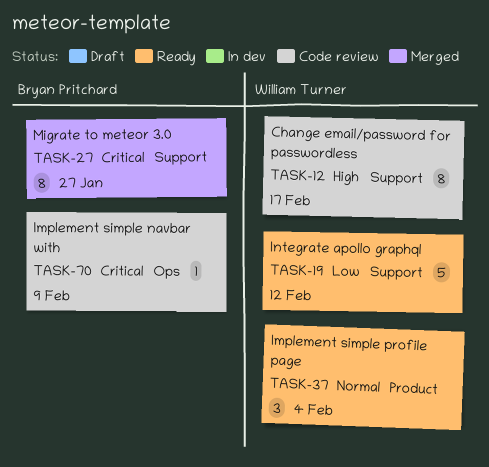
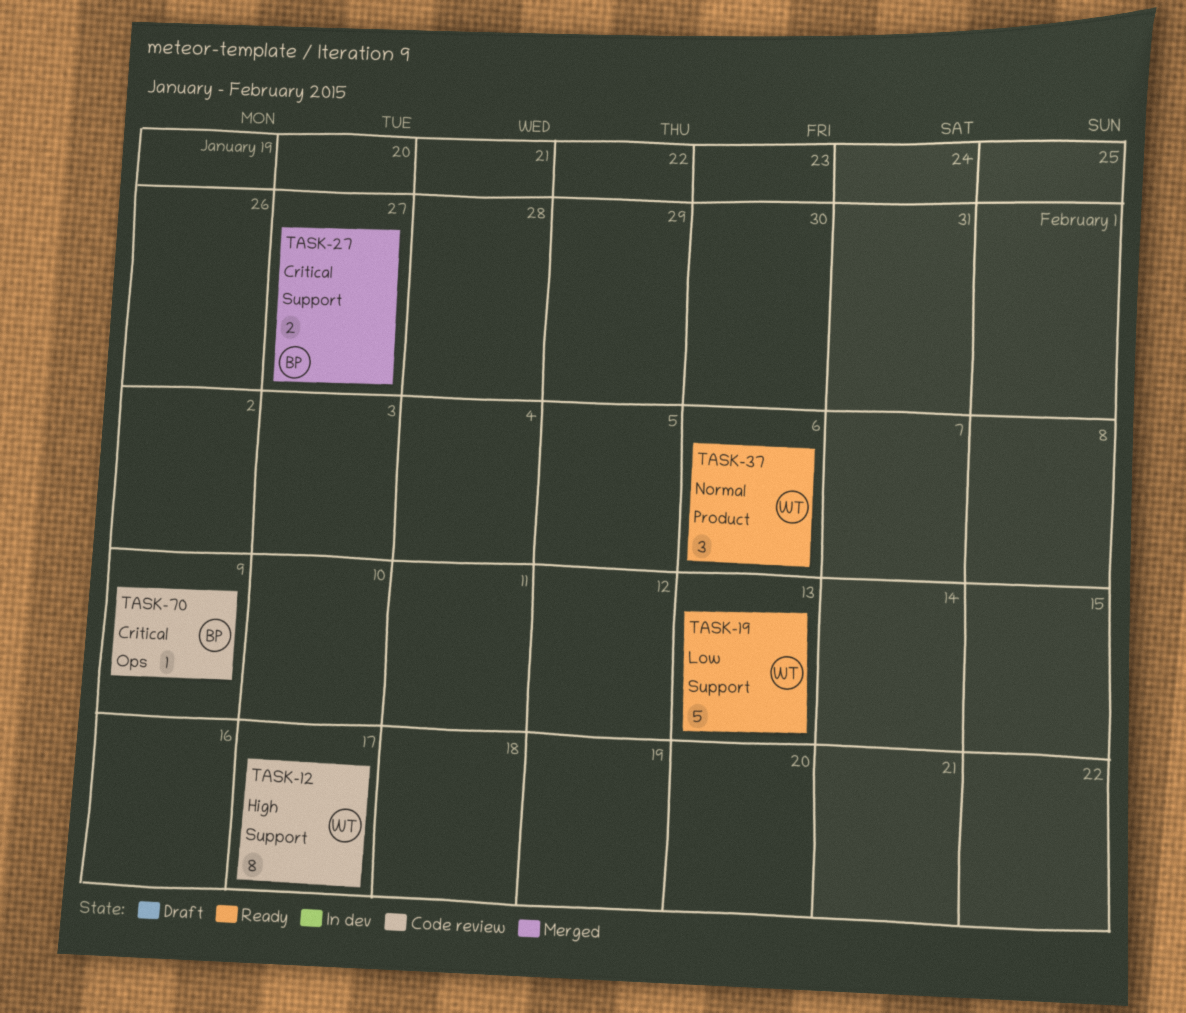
TASK-19, due: Feb 12 -> Feb 13
TASK-27, estimate: 8 -> 2
TASK-37, due: Feb 4 -> Feb 6

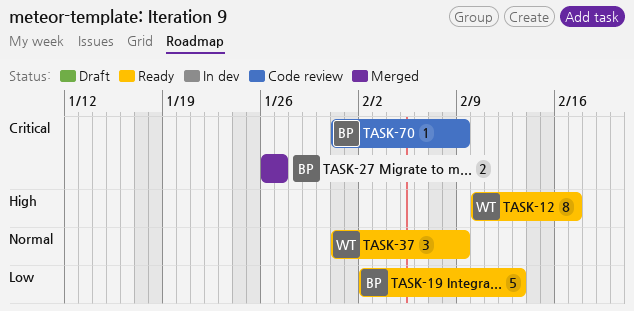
TASK-12, status: Code review -> Ready
TASK-19, owner: WT -> BP
TASK-37, due: Feb 6 -> Feb 9

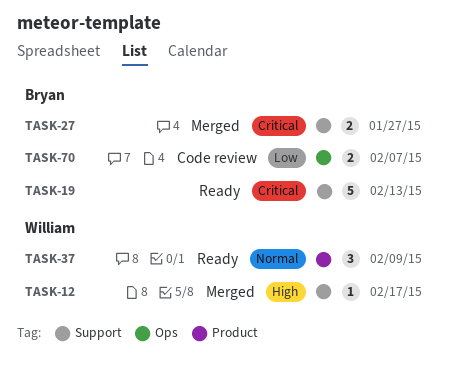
TASK-12, status: Ready -> Merged
TASK-12, estimate: 8 -> 1
TASK-19, priority: Low -> Critical
TASK-70, priority: Critical -> Low
TASK-70, estimate: 1 -> 2
TASK-70, due: Feb 9 -> Feb 7

